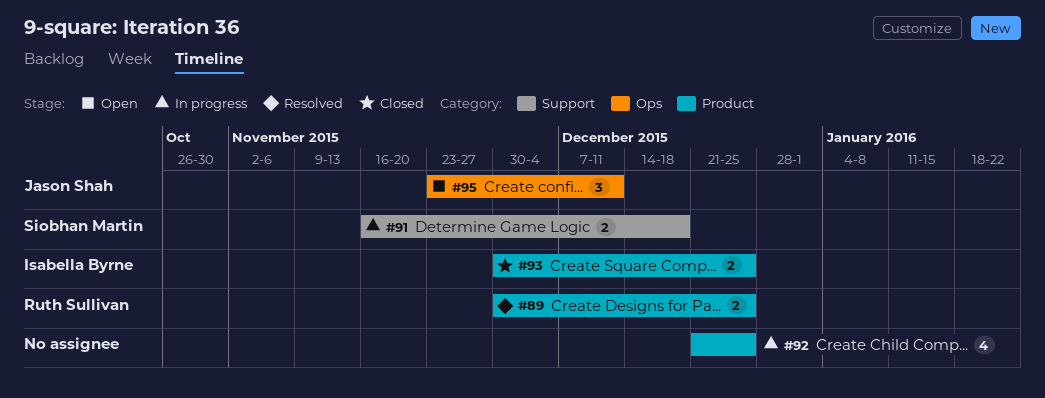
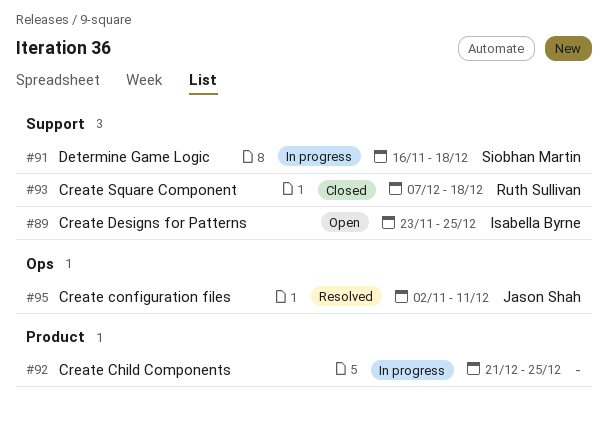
#89, status: Resolved -> Open
#89, owner: Ruth Sullivan -> Isabella Byrne
#89, label: Product -> Support
#89, start: Nov 30 -> Nov 23
#93, owner: Isabella Byrne -> Ruth Sullivan
#93, label: Product -> Support
#93, start: Nov 30 -> Dec 7
#93, due: Dec 25 -> Dec 18
#95, status: Open -> Resolved
#95, start: Nov 23 -> Nov 2

